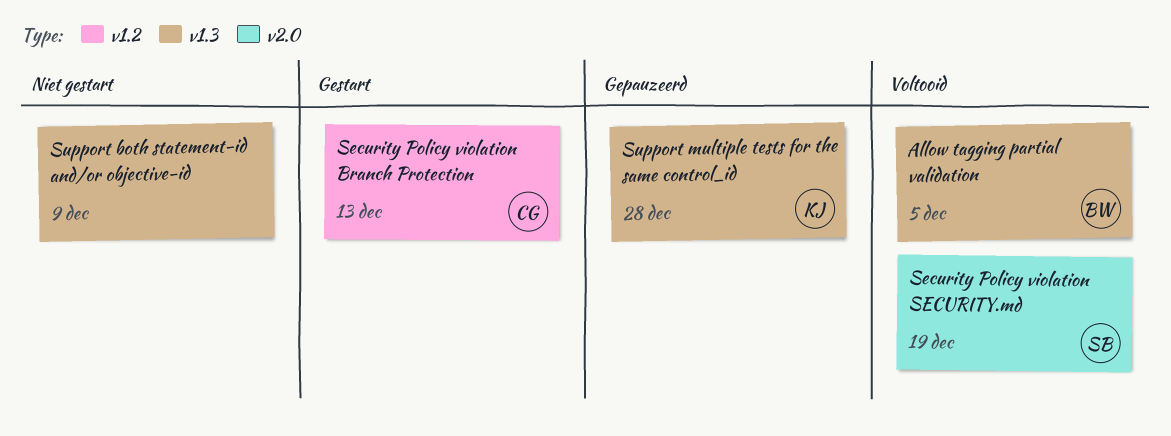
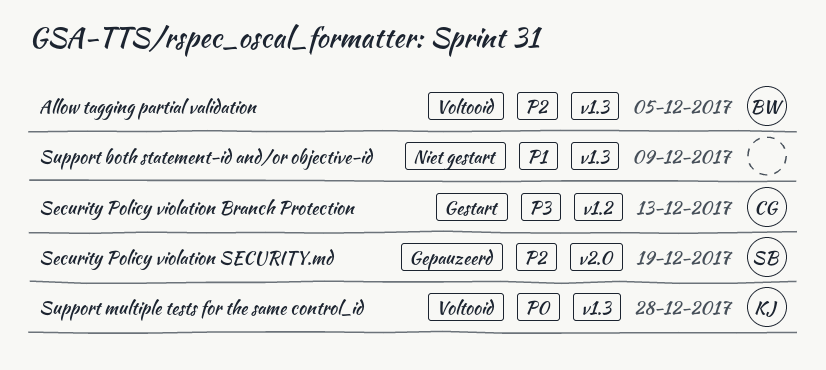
Security Policy violation SECURITY.md, status: Voltooid -> Gepauzeerd
Support multiple tests for the same control_id, status: Gepauzeerd -> Voltooid

